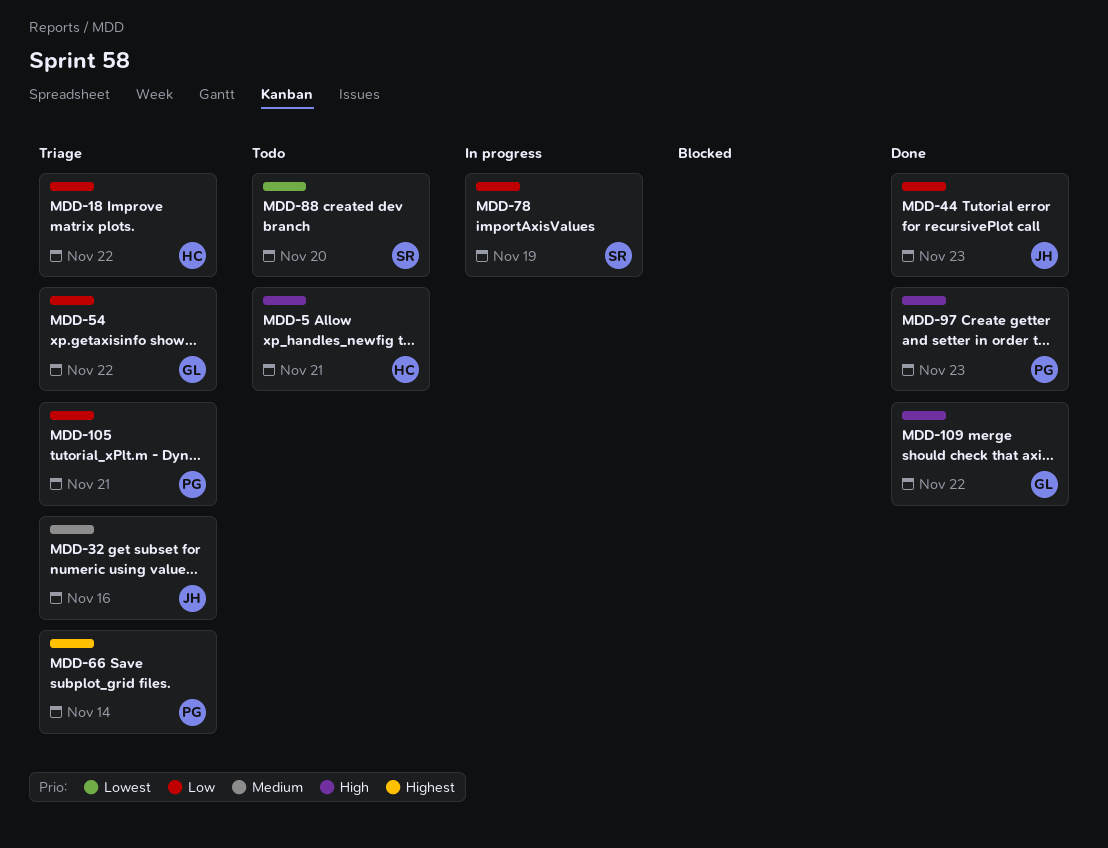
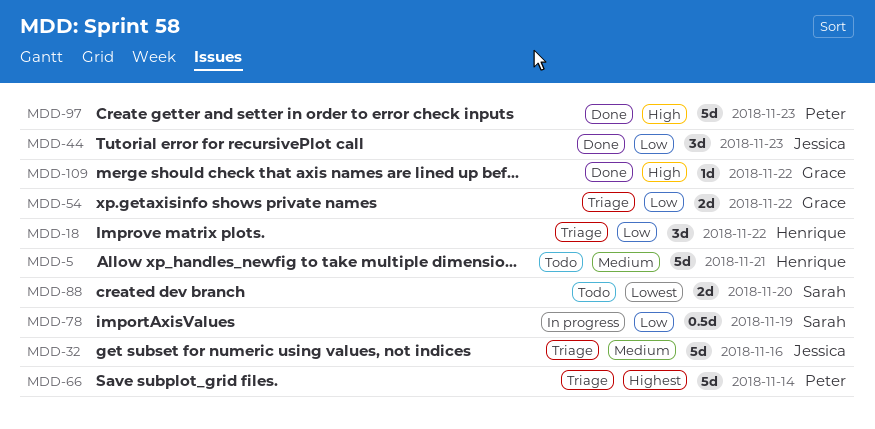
MDD-5, priority: High -> Medium
MDD-105: present -> none

